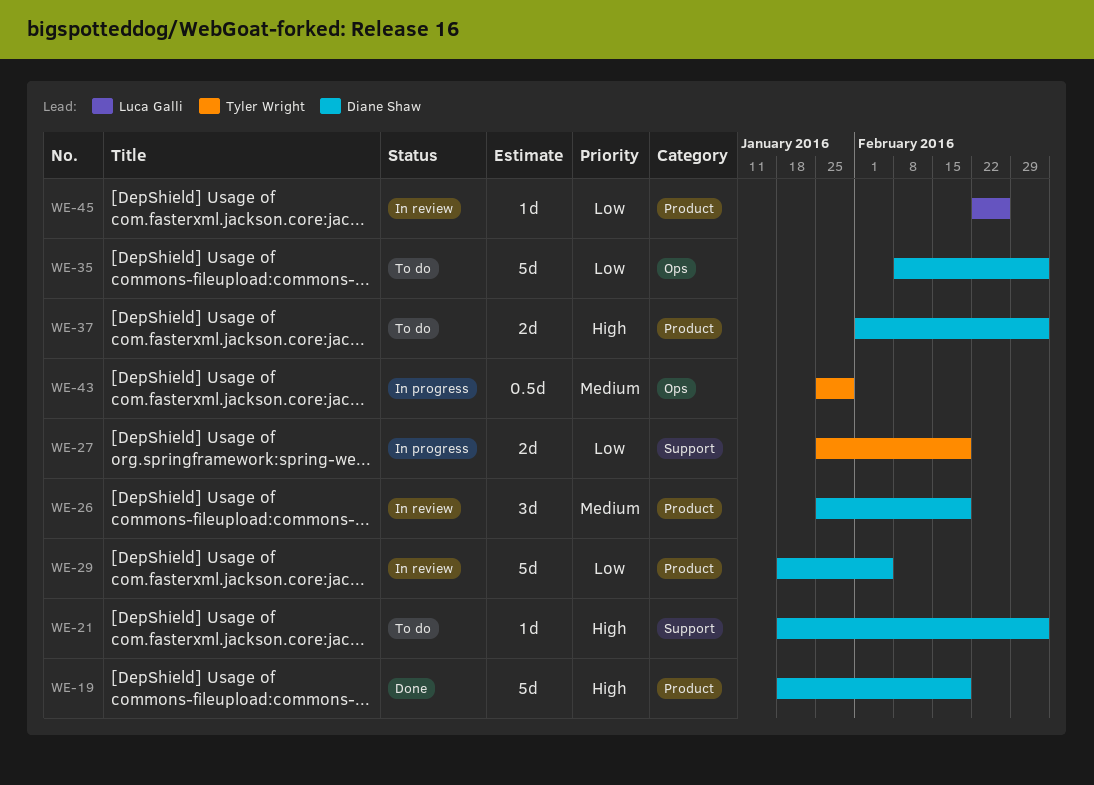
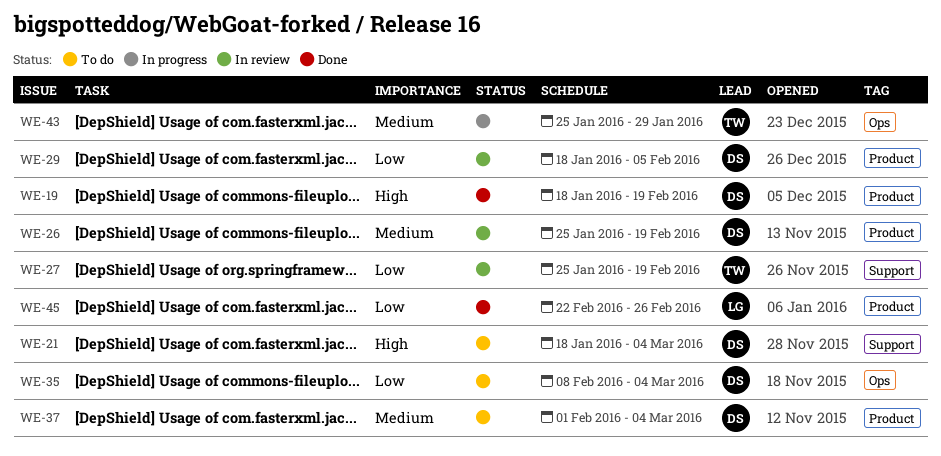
WE-27, status: In progress -> In review
WE-37, priority: High -> Medium
WE-45, status: In review -> Done

